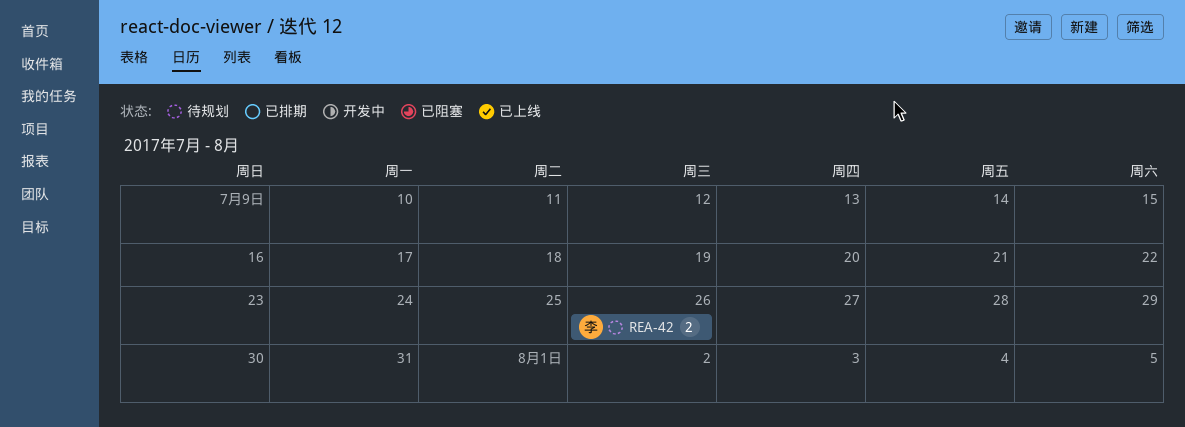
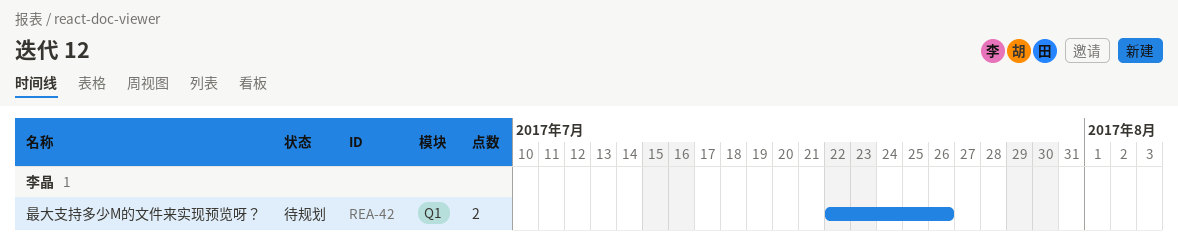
REA-42, start: Jul 26 -> Jul 22

